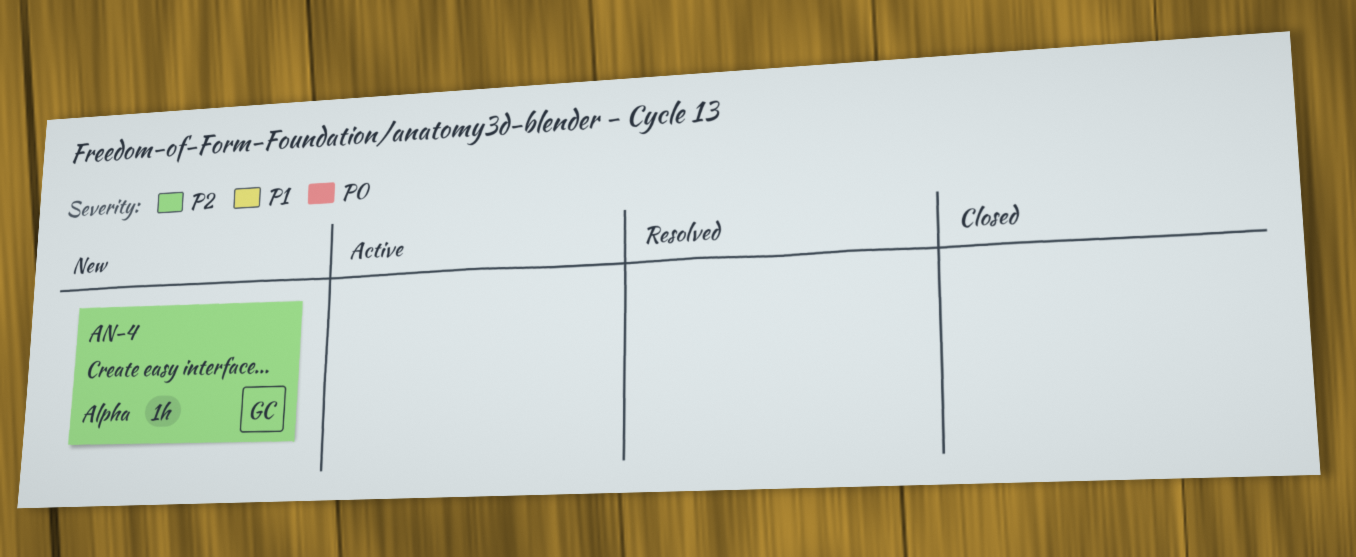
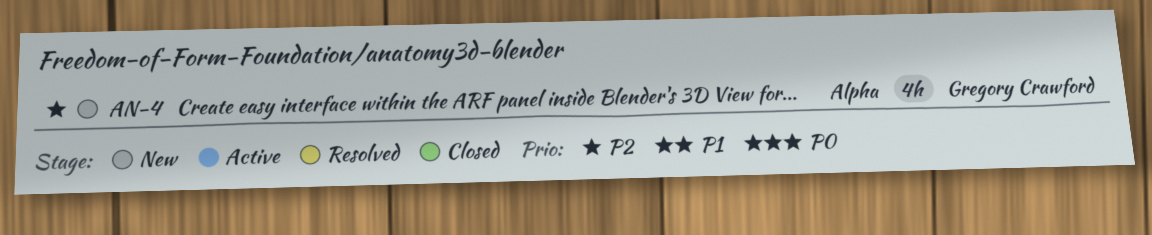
AN-4, estimate: 1h -> 4h

